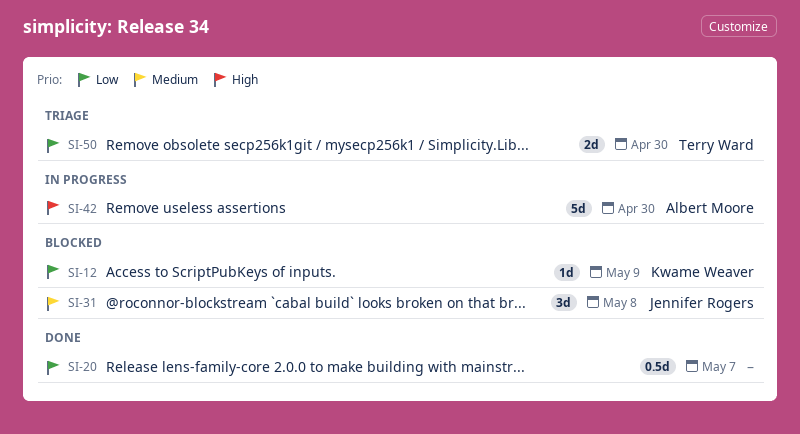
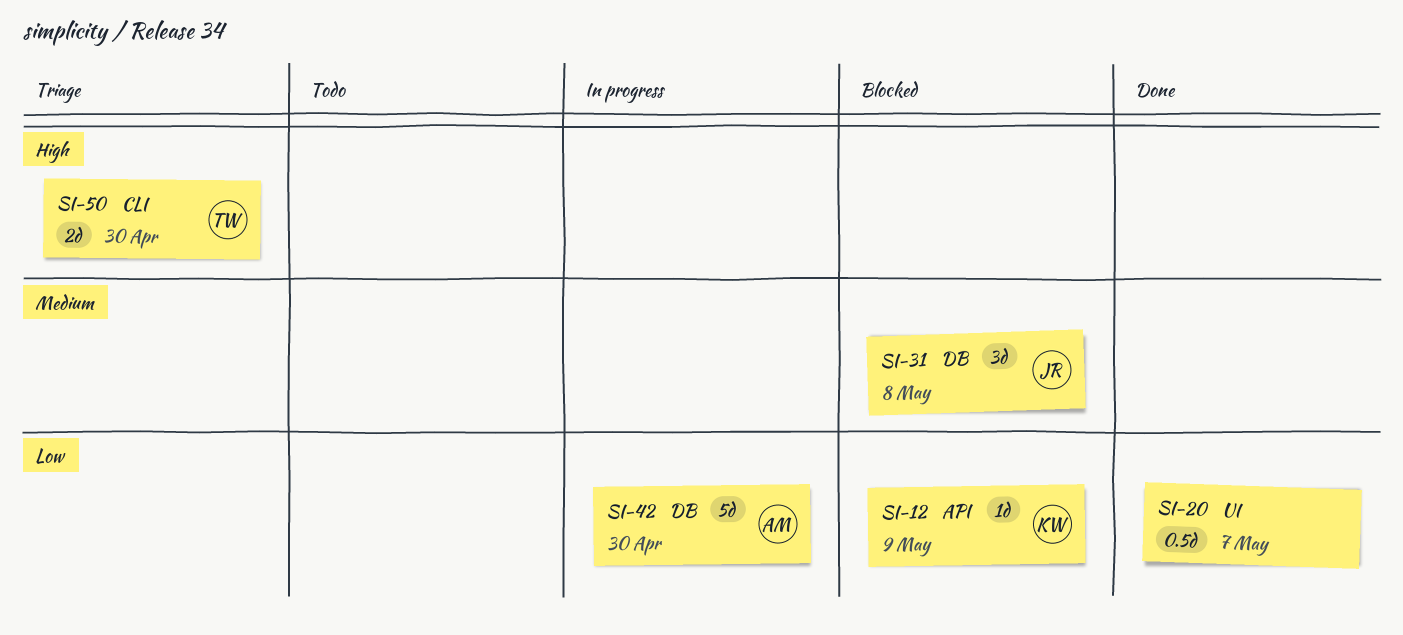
SI-42, priority: High -> Low
SI-50, priority: Low -> High

